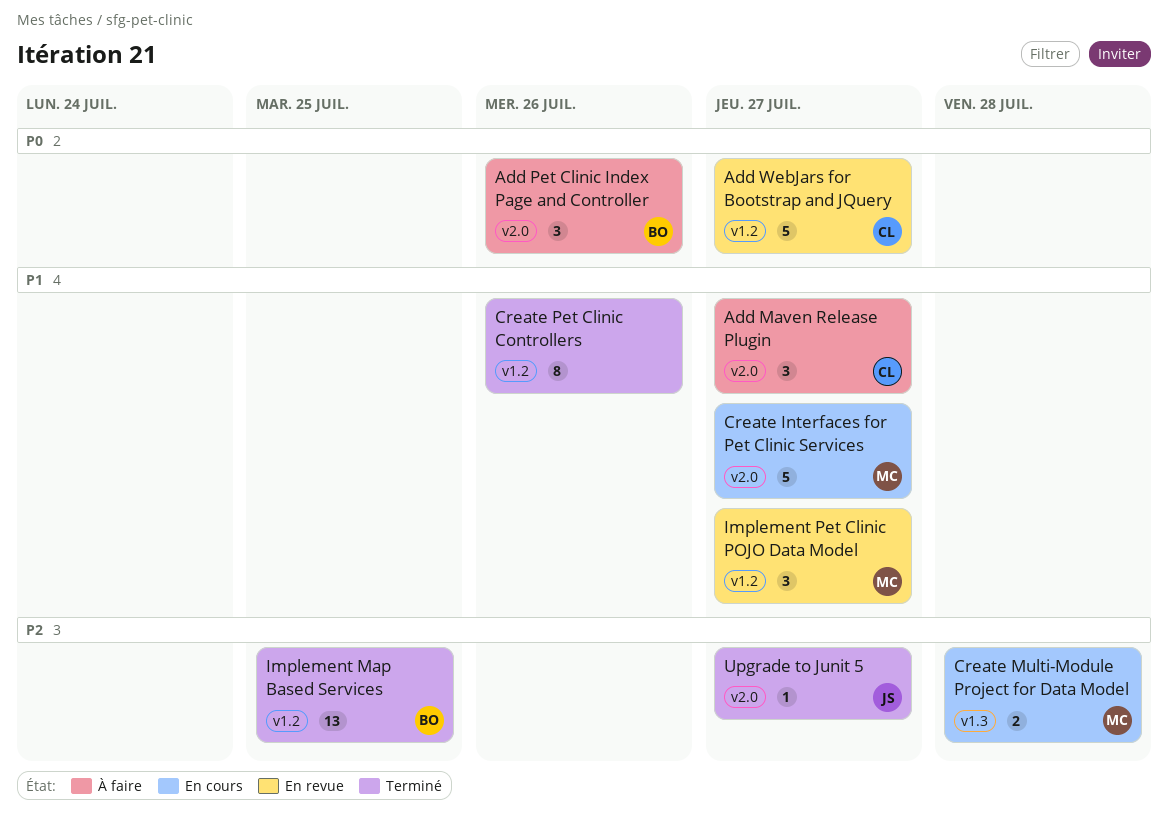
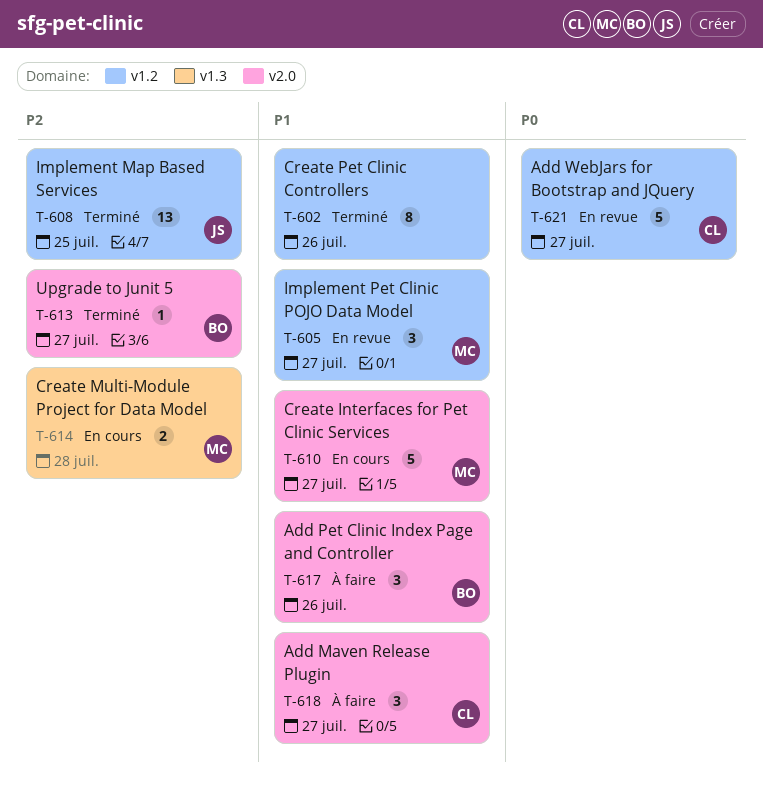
Add Pet Clinic Index Page and Controller, priority: P0 -> P1
Implement Map Based Services, owner: BO -> JS
Upgrade to Junit 5, owner: JS -> BO

